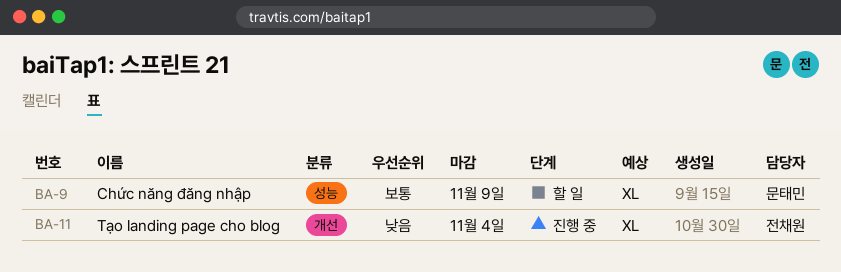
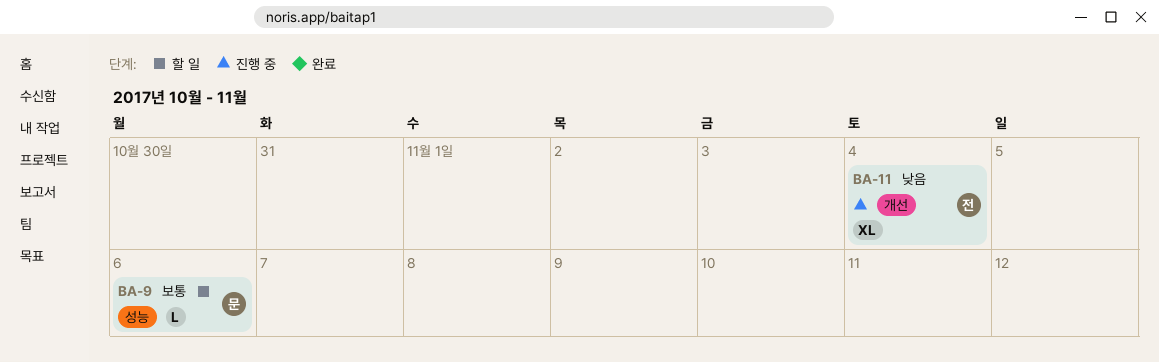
BA-9, estimate: XL -> L
BA-9, due: Nov 9 -> Nov 6

